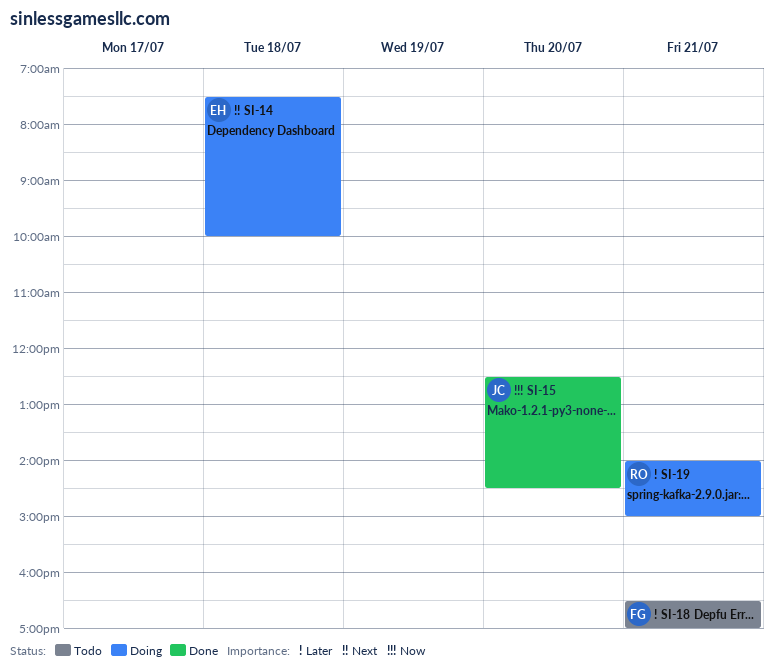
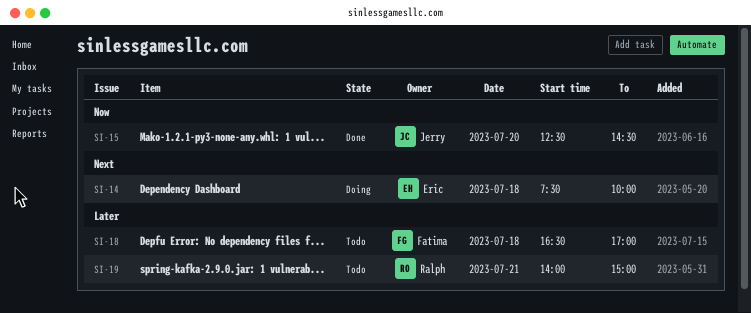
SI-18, day: Jul 21 -> Jul 18
SI-19, status: Doing -> Todo

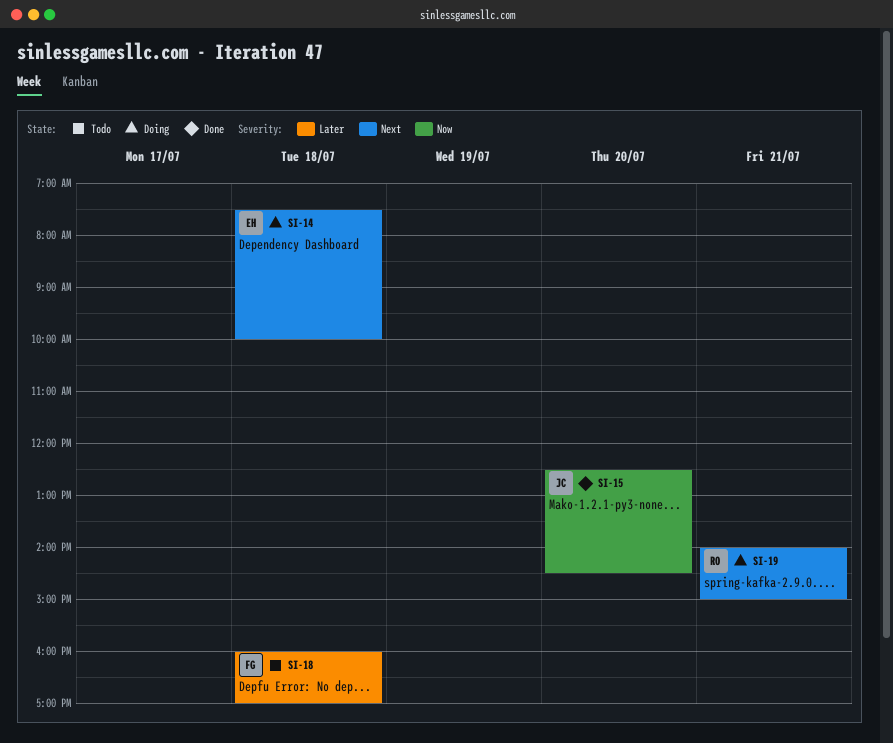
SI-18, begins: 16:30 -> 16:00
SI-19, status: Todo -> Doing
SI-19, priority: Later -> Next

